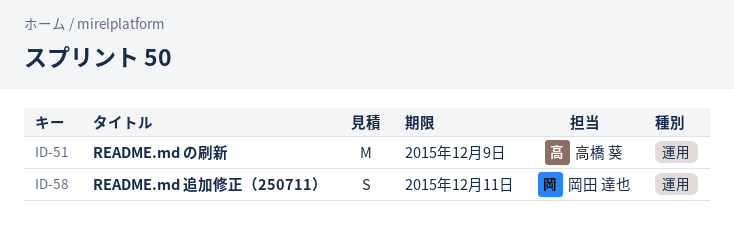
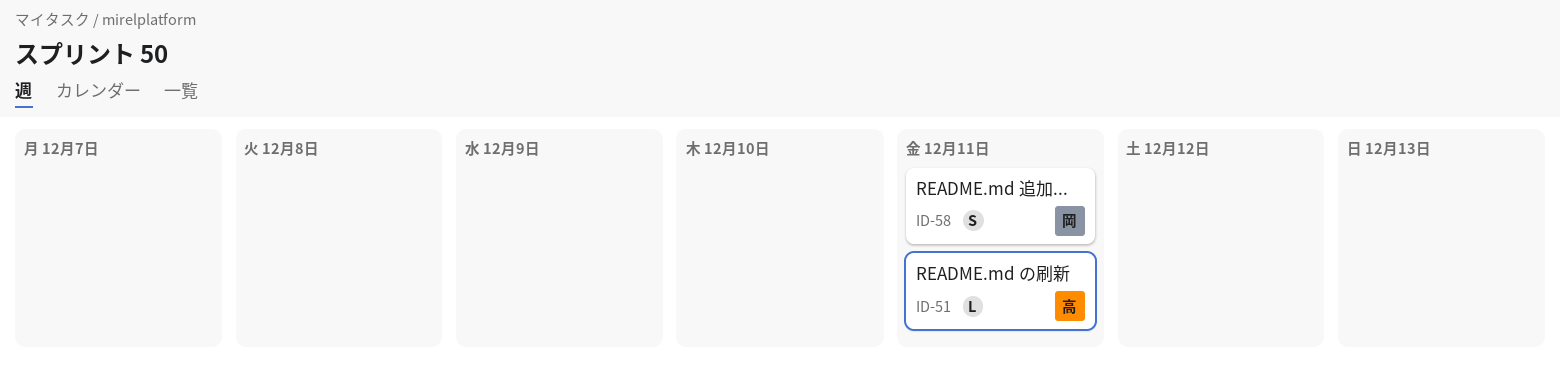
ID-51, estimate: M -> L
ID-51, due: Dec 9 -> Dec 11

